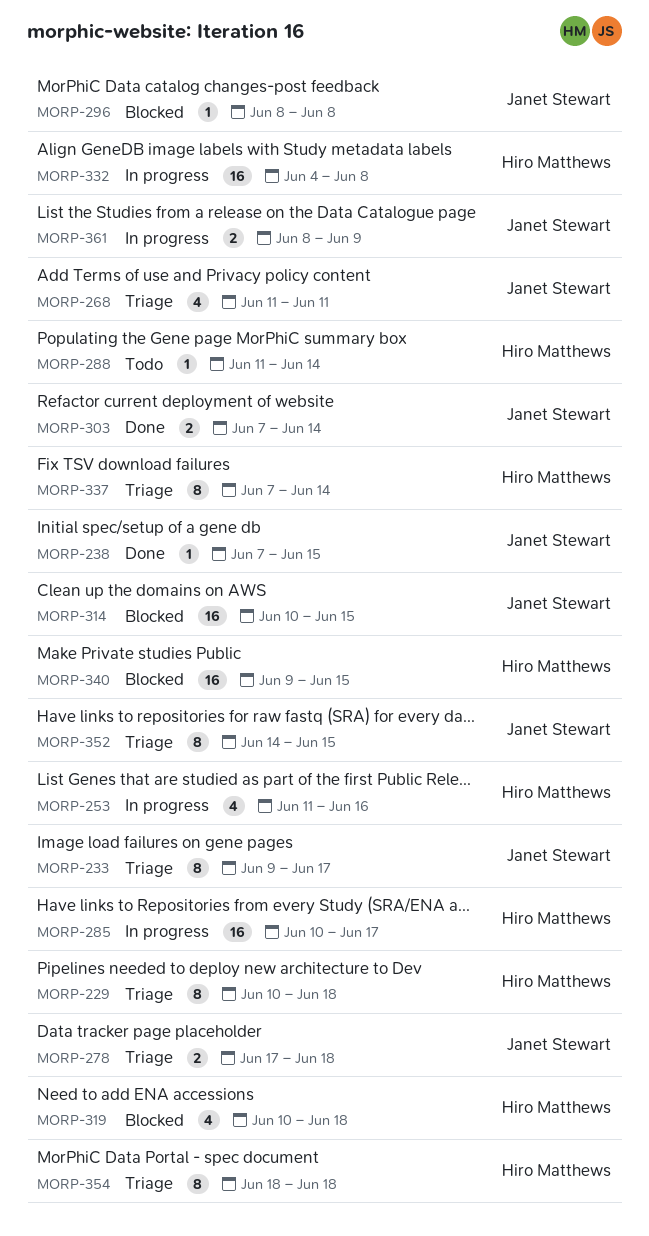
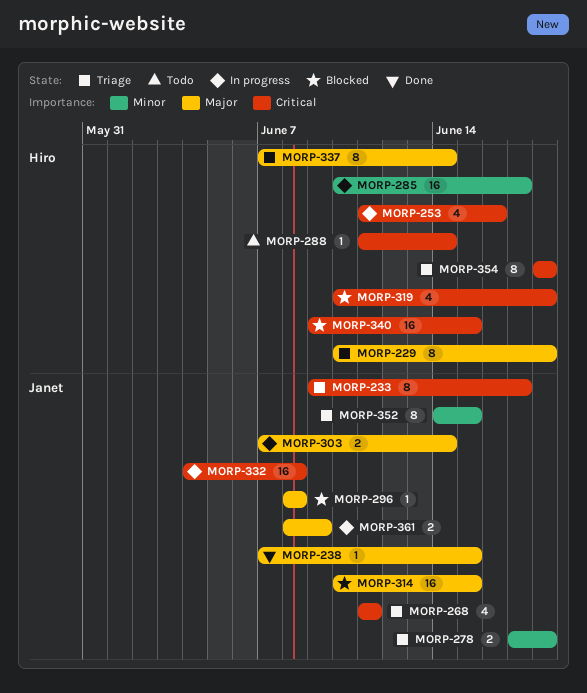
MORP-303, status: Done -> In progress
MORP-332, owner: Hiro Matthews -> Janet Stewart

